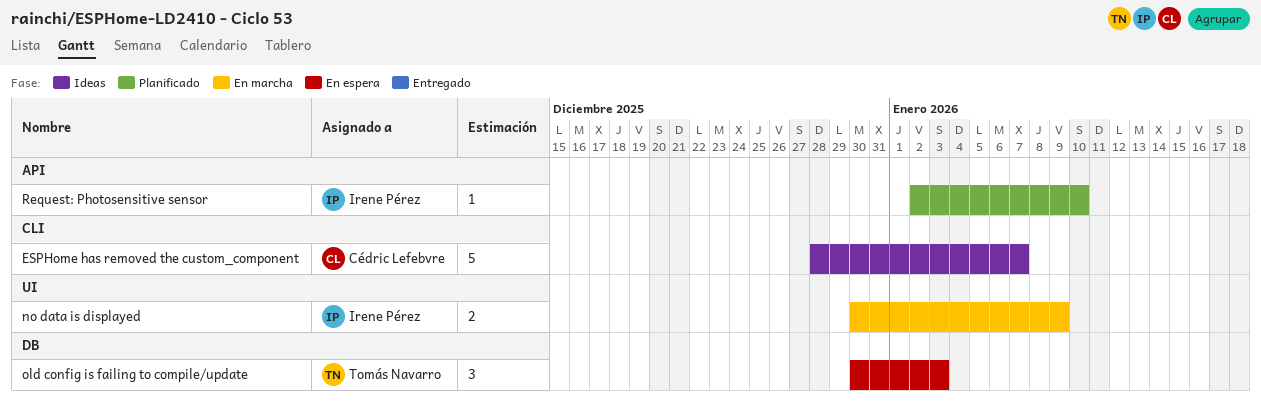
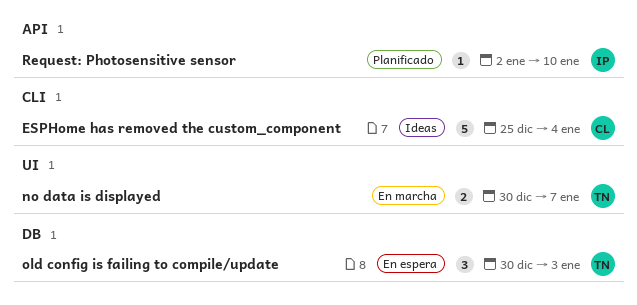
ESPHome has removed the custom_component, start: Dec 28 -> Dec 25
ESPHome has removed the custom_component, due: Jan 7 -> Jan 4
no data is displayed, owner: Irene Pérez -> Tomás Navarro
no data is displayed, due: Jan 9 -> Jan 7

